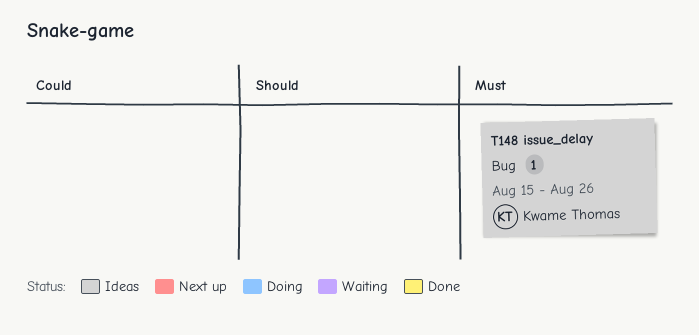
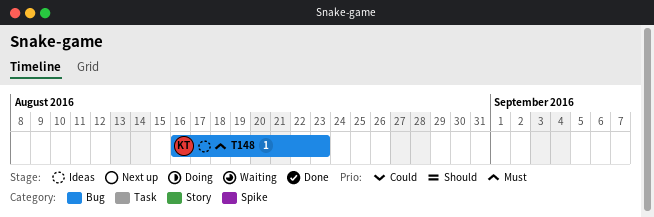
T148, start: Aug 15 -> Aug 16
T148, due: Aug 26 -> Aug 23

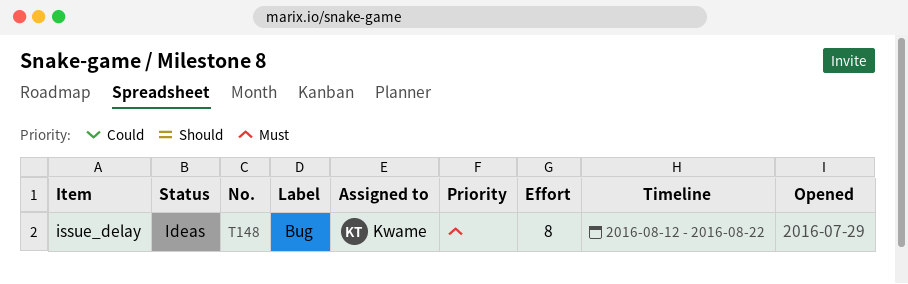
T148, estimate: 1 -> 8
T148, start: Aug 16 -> Aug 12
T148, due: Aug 23 -> Aug 22

